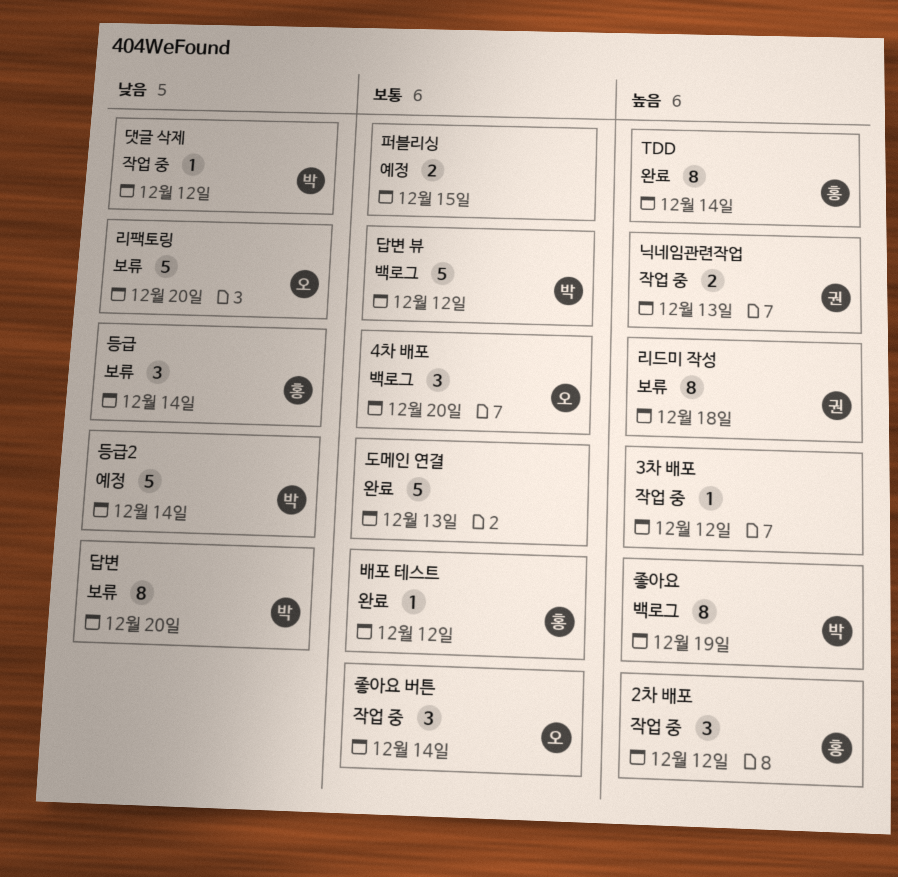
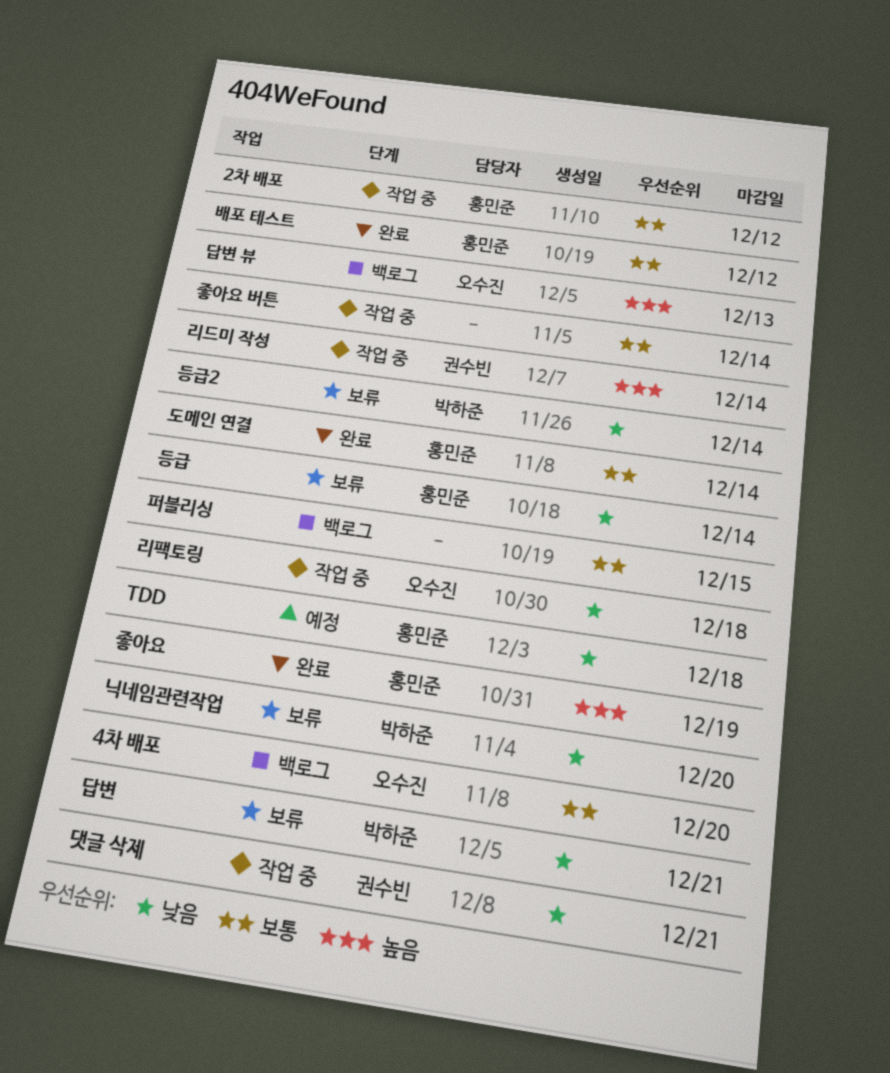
2차 배포, priority: 높음 -> 보통
3차 배포: present -> none
TDD, status: 완료 -> 예정
TDD, priority: 높음 -> 낮음
TDD, due: Dec 14 -> Dec 18
닉네임관련작업, status: 작업 중 -> 보류
닉네임관련작업, owner: 권수빈 -> 박하준
닉네임관련작업, priority: 높음 -> 낮음
닉네임관련작업, due: Dec 13 -> Dec 20
답변, due: Dec 20 -> Dec 21
답변 뷰, owner: 박하준 -> 오수진
답변 뷰, priority: 보통 -> 높음
답변 뷰, due: Dec 12 -> Dec 13
댓글 삭제, owner: 박하준 -> 권수빈
댓글 삭제, due: Dec 12 -> Dec 21
도메인 연결, owner: none -> 홍민준
도메인 연결, due: Dec 13 -> Dec 14
등급2, status: 예정 -> 보류
리드미 작성, status: 보류 -> 작업 중
리드미 작성, due: Dec 18 -> Dec 14
리팩토링, status: 보류 -> 작업 중
리팩토링, due: Dec 20 -> Dec 18
좋아요, status: 백로그 -> 완료
좋아요, owner: 박하준 -> 홍민준
좋아요 버튼, owner: 오수진 -> none
퍼블리싱, status: 예정 -> 백로그

